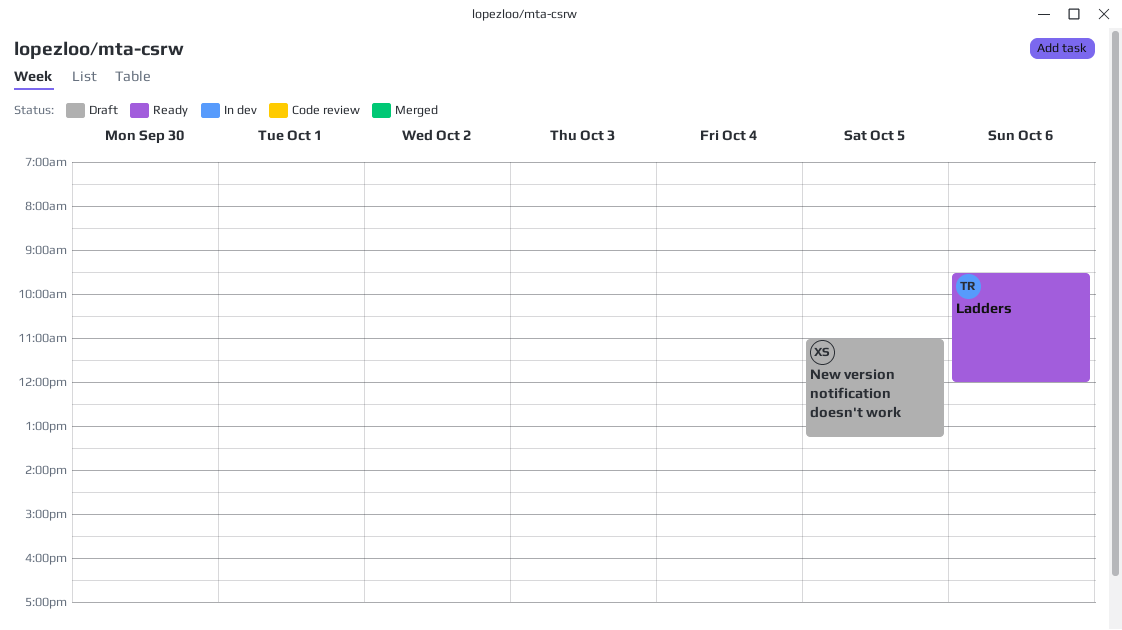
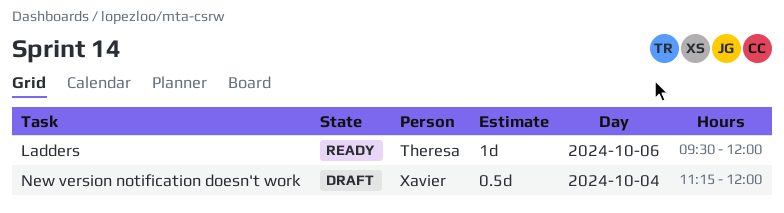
New version notification doesn't work, day: Oct 5 -> Oct 4
New version notification doesn't work, begins: 11:00 -> 11:15
New version notification doesn't work, ends: 13:15 -> 12:00

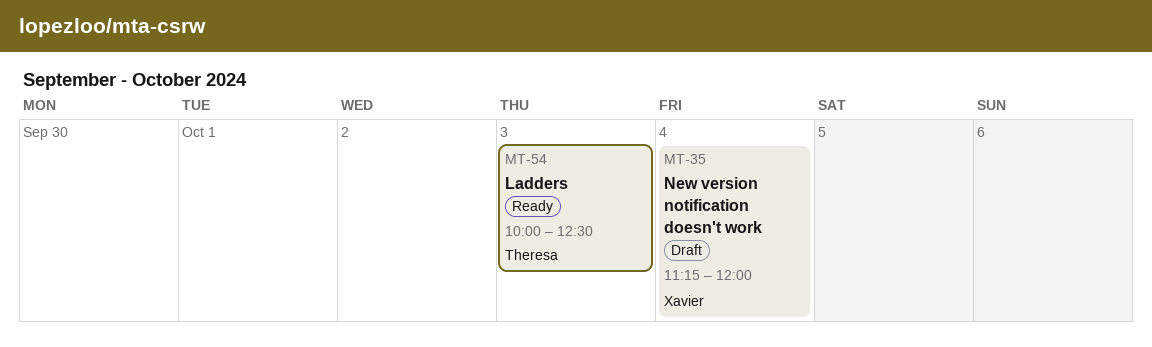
Ladders, day: Oct 6 -> Oct 3
Ladders, begins: 09:30 -> 10:00
Ladders, ends: 12:00 -> 12:30

